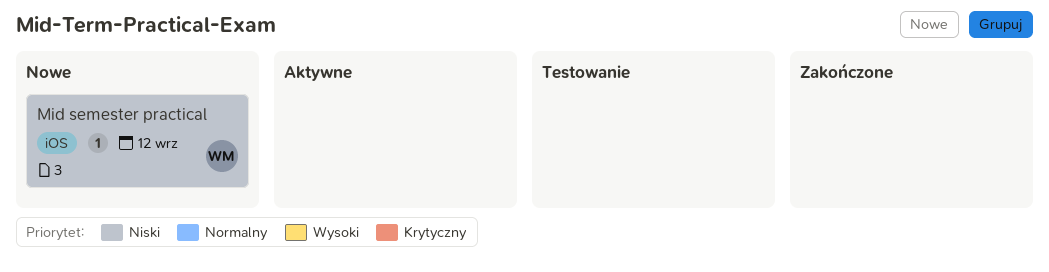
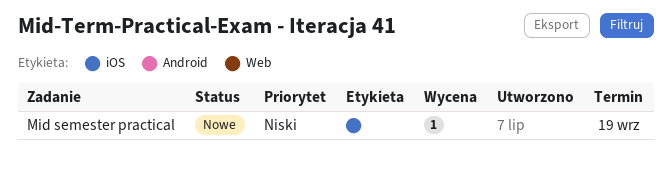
Mid semester practical, due: Sep 12 -> Sep 19

